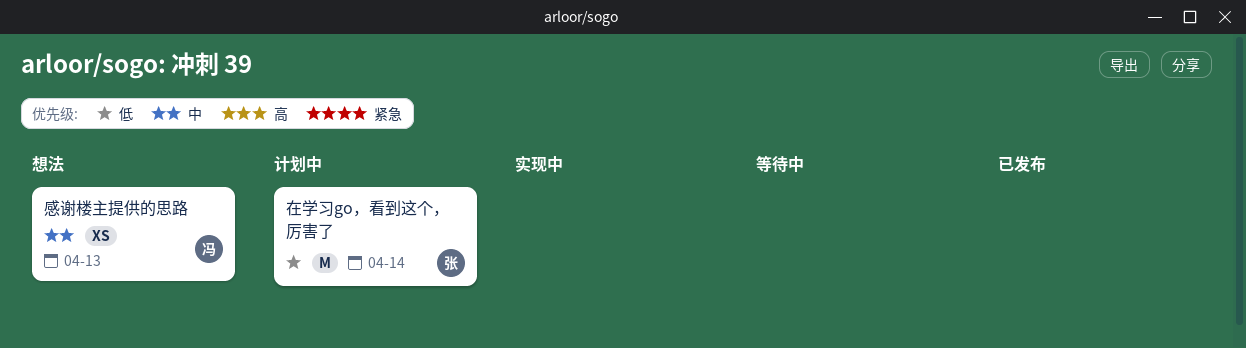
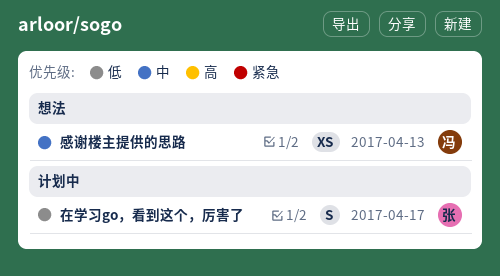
在学习go，看到这个，厉害了, estimate: M -> S
在学习go，看到这个，厉害了, due: Apr 14 -> Apr 17

